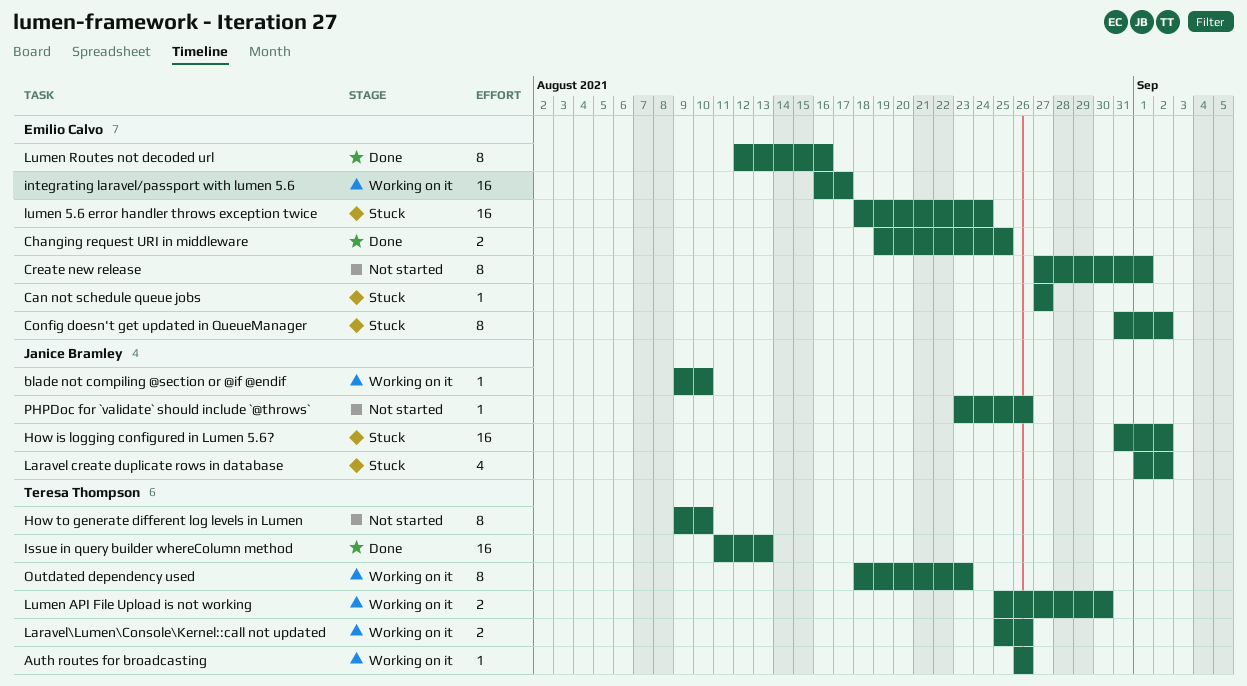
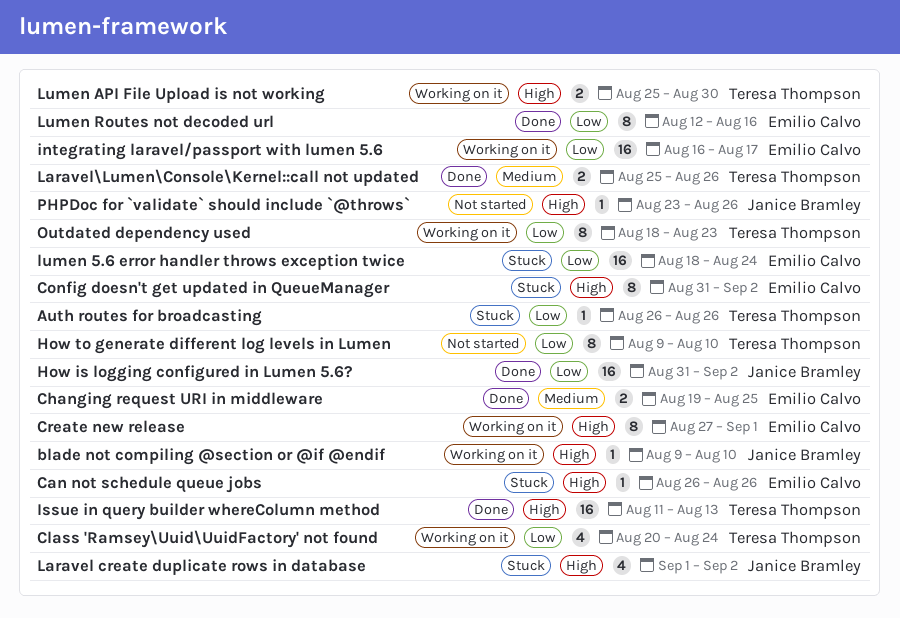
Auth routes for broadcasting, status: Working on it -> Stuck
Can not schedule queue jobs, start: Aug 27 -> Aug 26
Can not schedule queue jobs, due: Aug 27 -> Aug 26
Class 'Ramsey\Uuid\UuidFactory' not found: none -> present
Create new release, status: Not started -> Working on it
How is logging configured in Lumen 5.6?, status: Stuck -> Done
Laravel\Lumen\Console\Kernel::call not updated, status: Working on it -> Done

